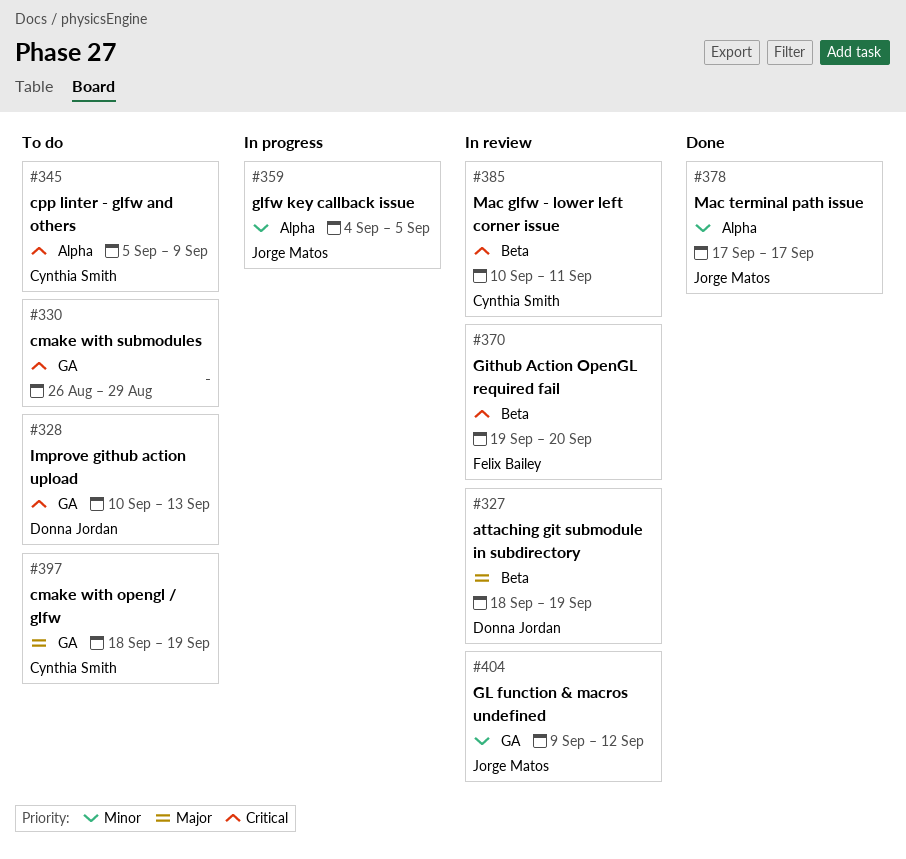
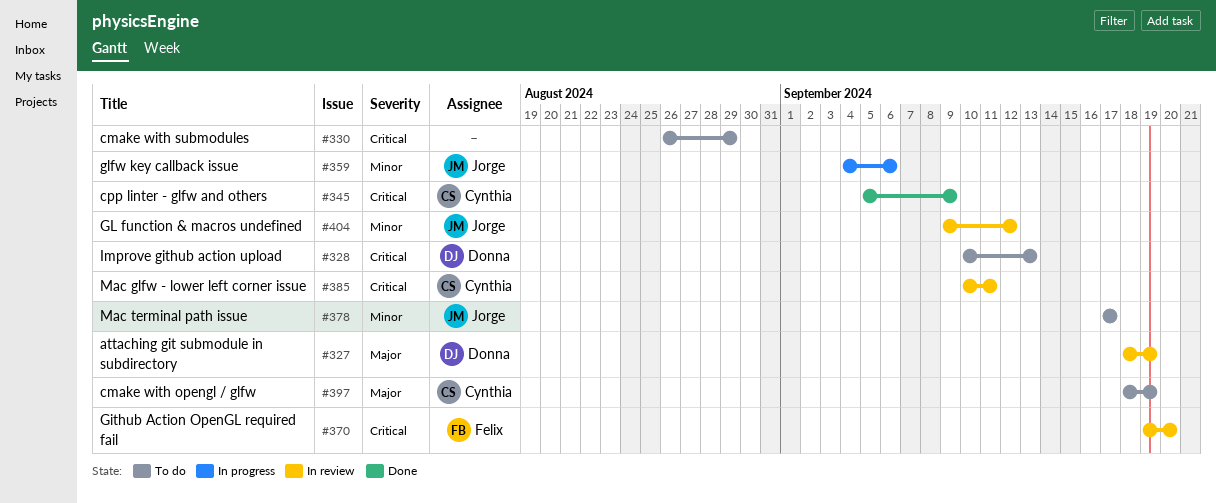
#345, status: To do -> Done
#359, due: Sep 5 -> Sep 6
#378, status: Done -> To do

